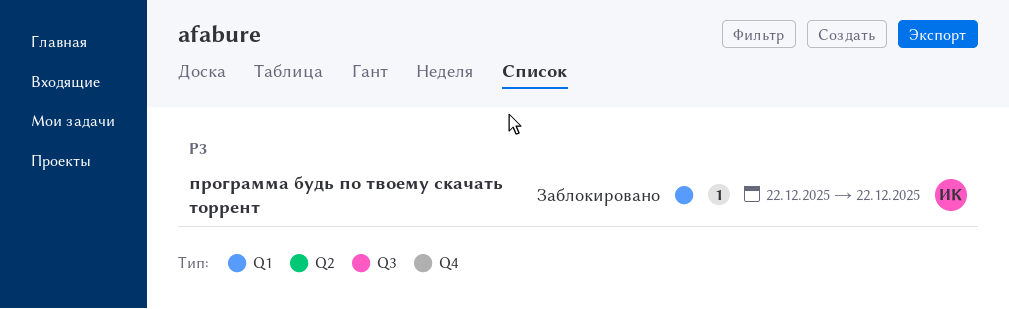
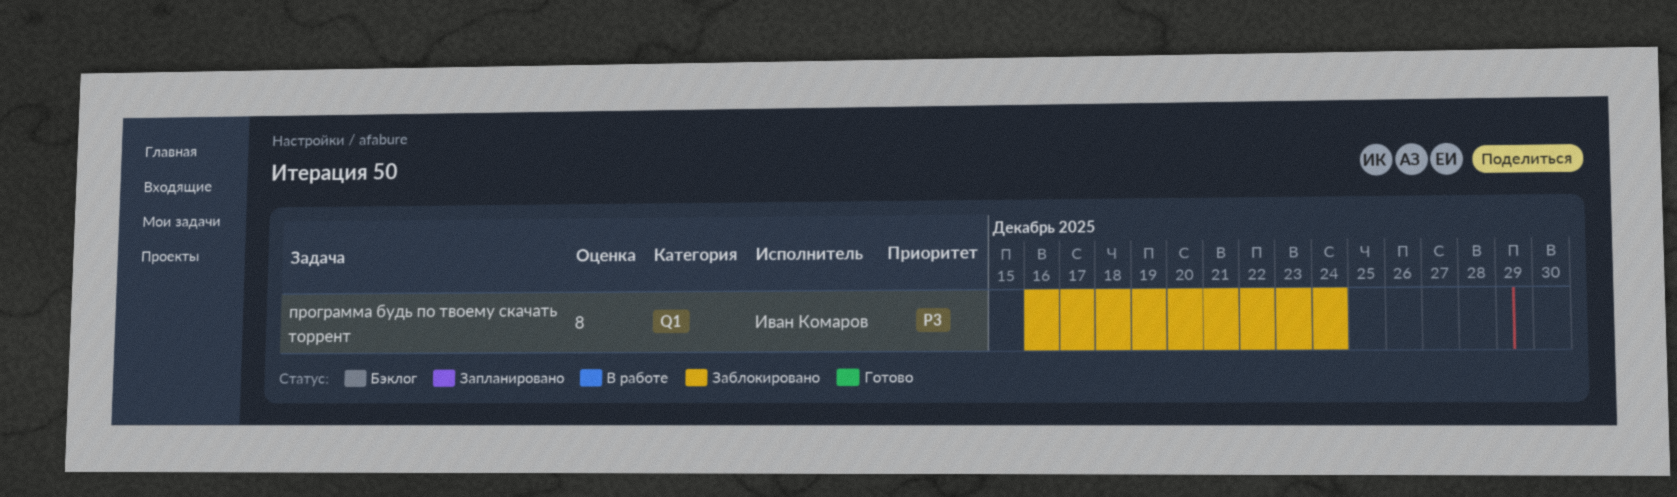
программа будь по твоему скачать торрент, estimate: 1 -> 8
программа будь по твоему скачать торрент, start: Dec 22 -> Dec 16
программа будь по твоему скачать торрент, due: Dec 22 -> Dec 24

